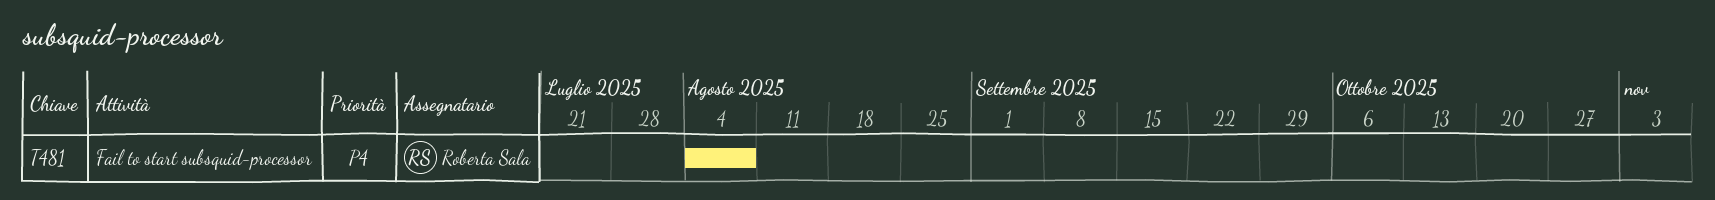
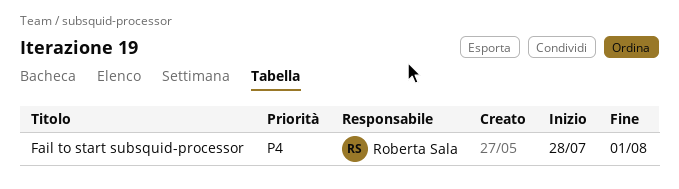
Fail to start subsquid-processor, start: Aug 4 -> Jul 28
Fail to start subsquid-processor, due: Aug 8 -> Aug 1

